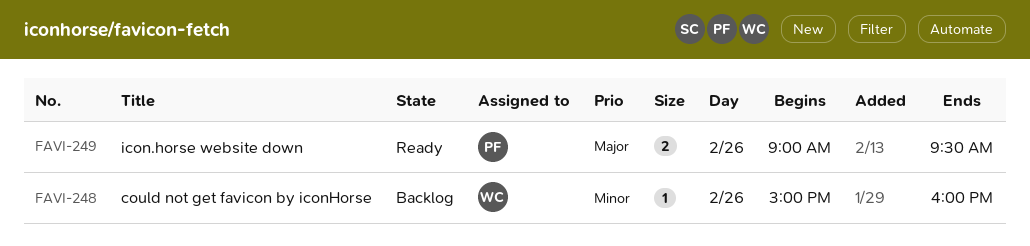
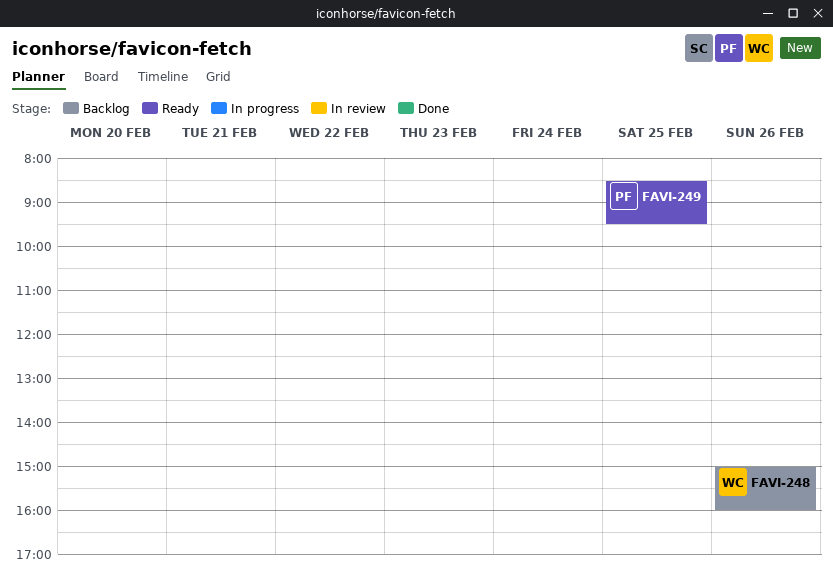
FAVI-249, day: Feb 26 -> Feb 25
FAVI-249, begins: 09:00 -> 08:30

